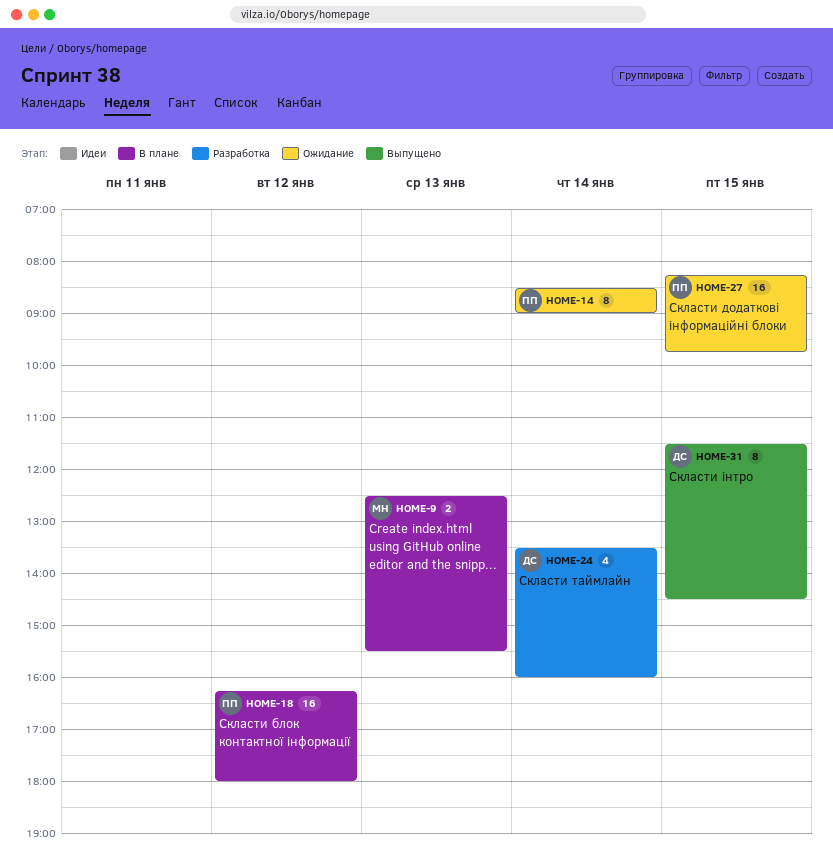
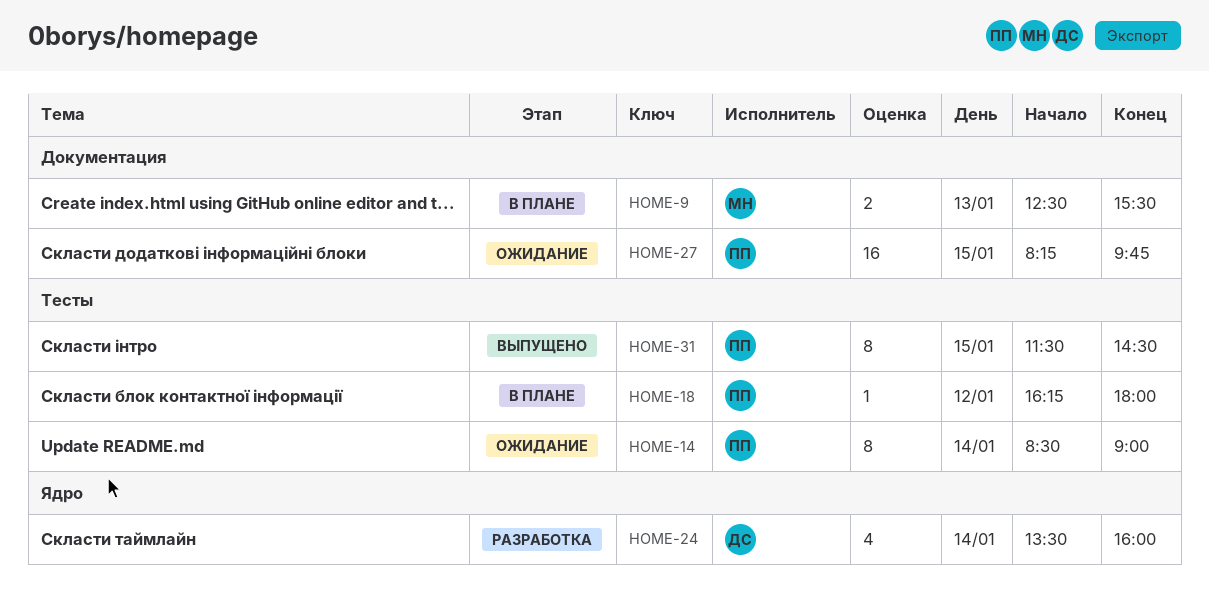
HOME-18, estimate: 16 -> 1
HOME-31, owner: ДС -> ПП

